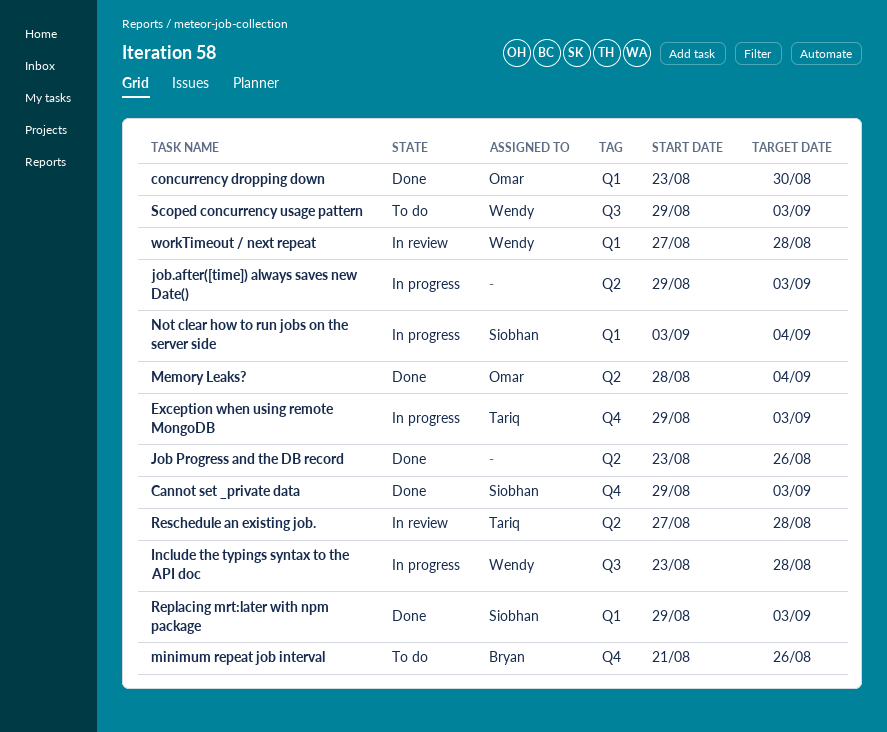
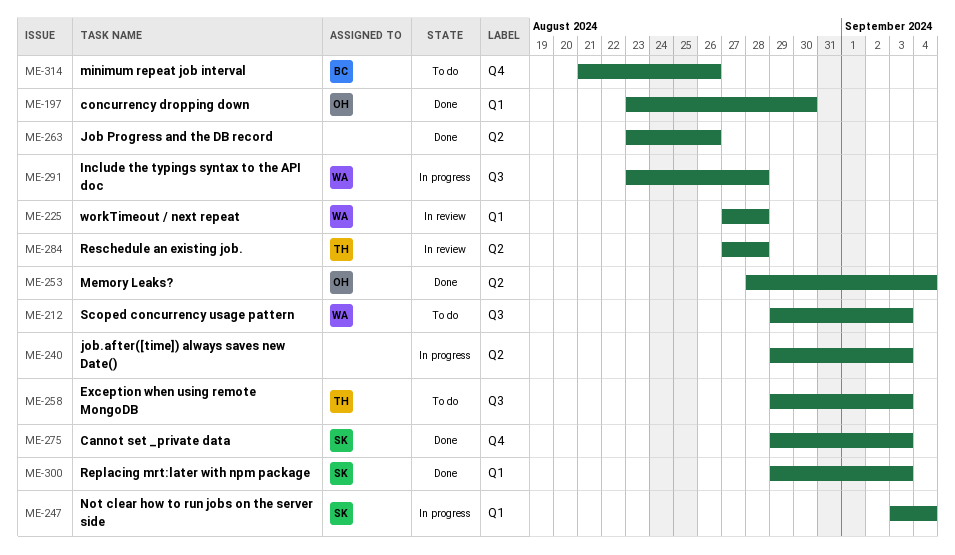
Exception when using remote MongoDB, status: In progress -> To do
Exception when using remote MongoDB, label: Q4 -> Q3

